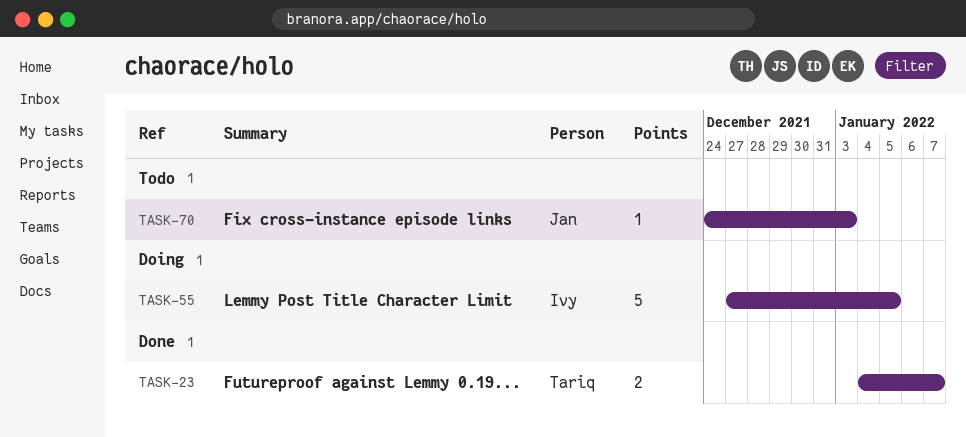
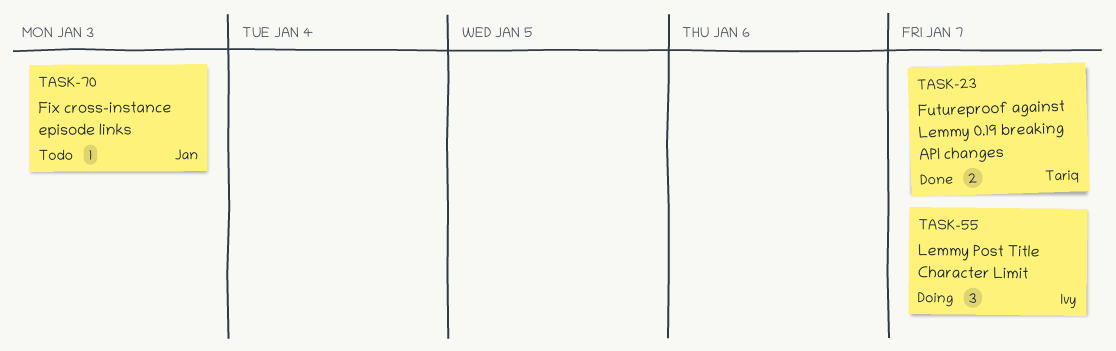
TASK-55, estimate: 5 -> 3
TASK-55, due: Jan 5 -> Jan 7

